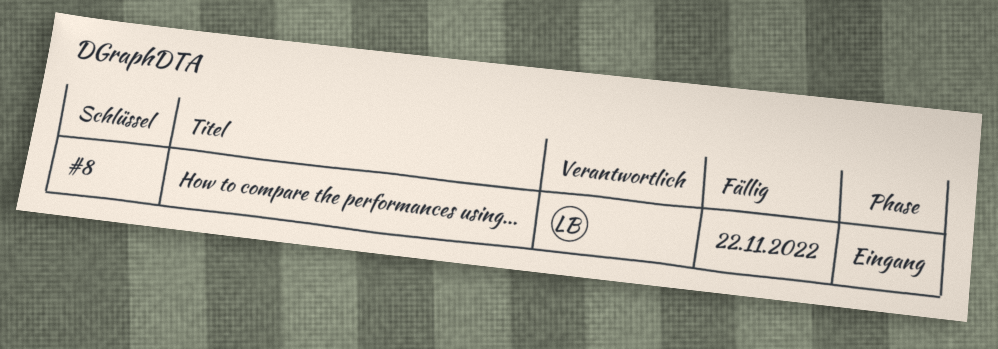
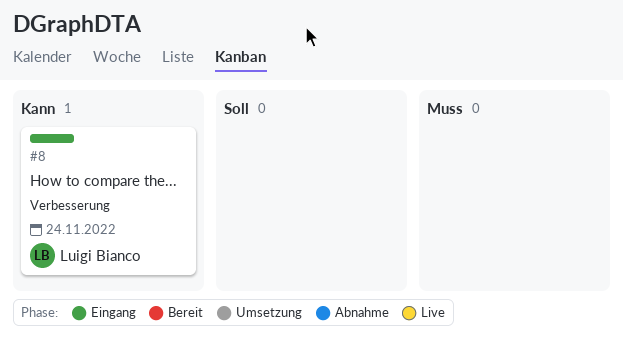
#8, due: Nov 22 -> Nov 24

